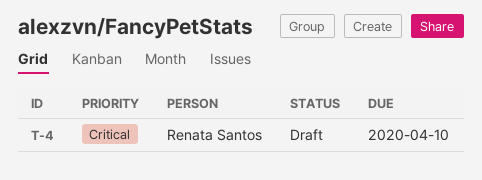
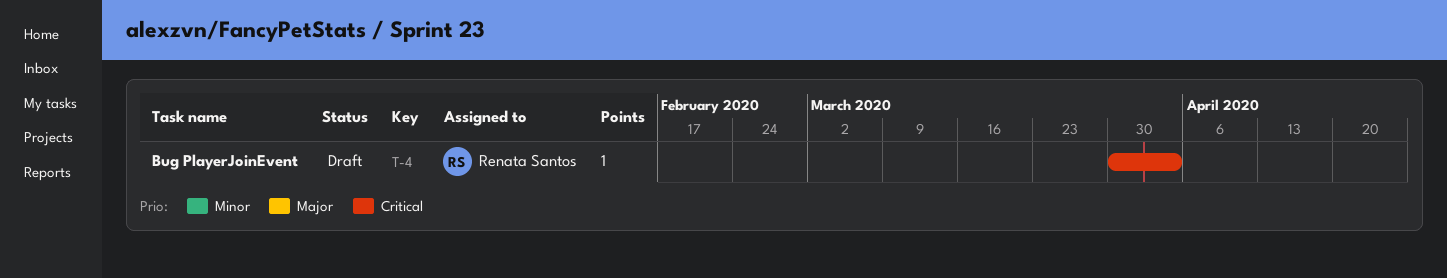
T-4, due: Apr 10 -> Apr 3

